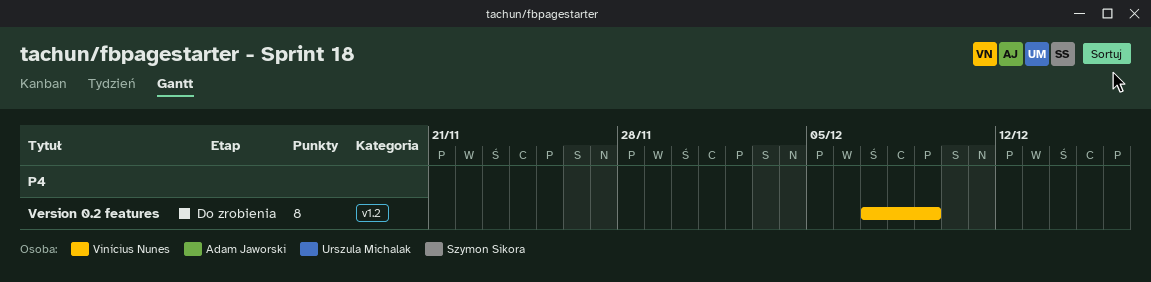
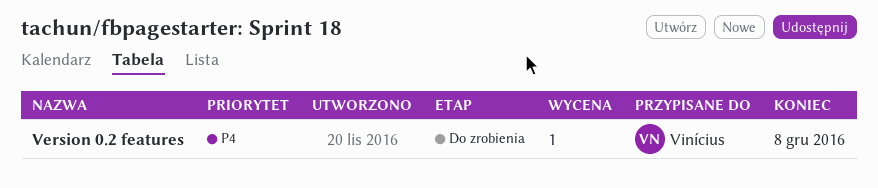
Version 0.2 features, estimate: 8 -> 1
Version 0.2 features, due: Dec 9 -> Dec 8

